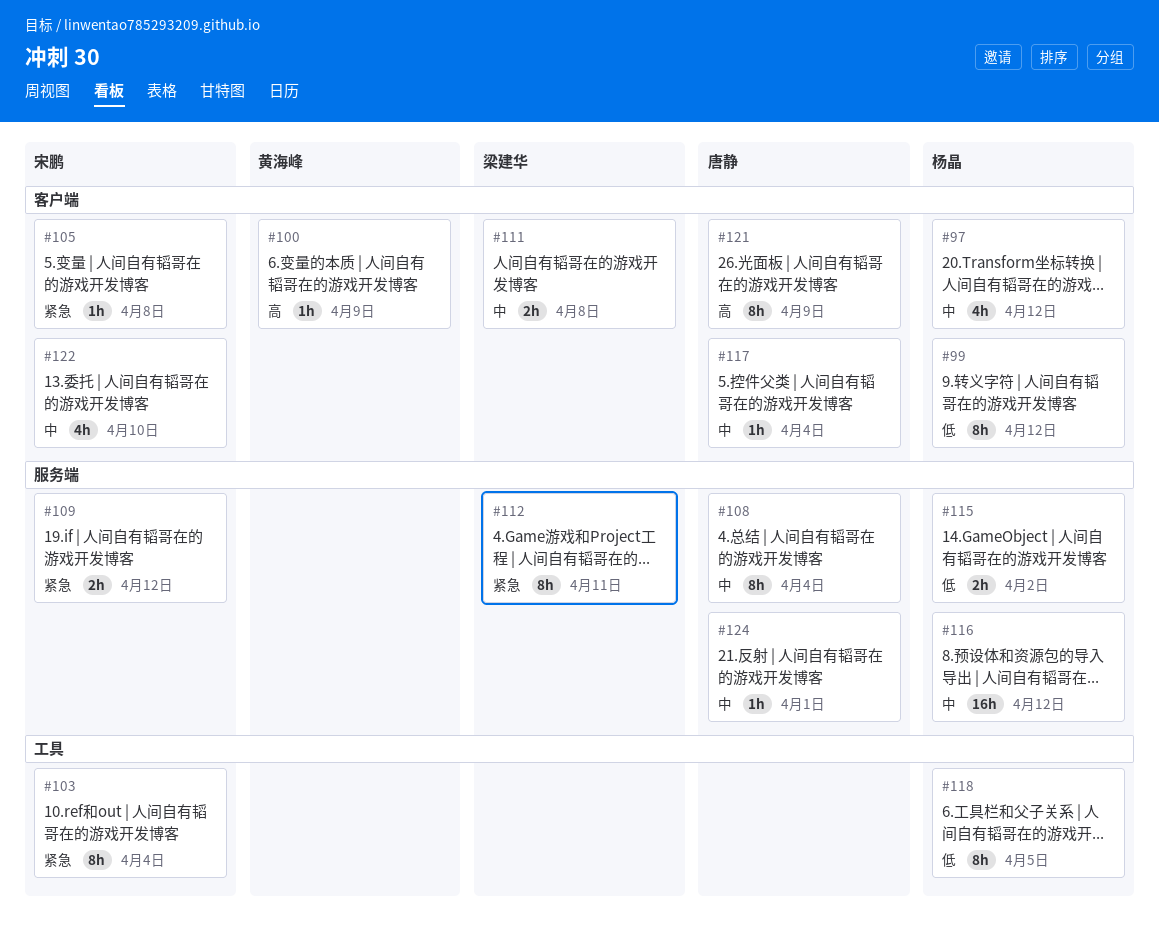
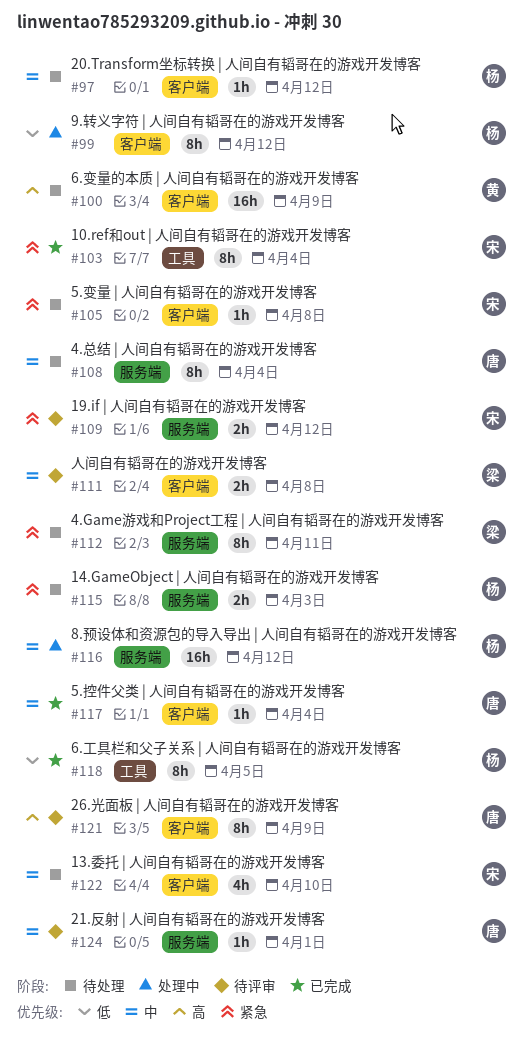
#97, estimate: 4h -> 1h
#100, estimate: 1h -> 16h
#115, priority: 低 -> 紧急
#115, due: Apr 2 -> Apr 3

